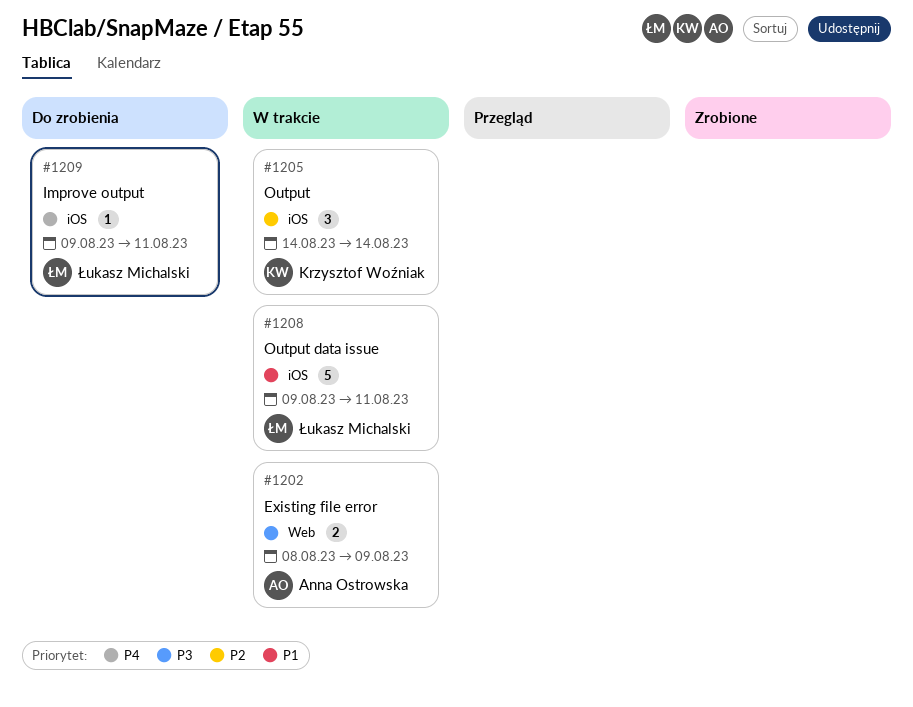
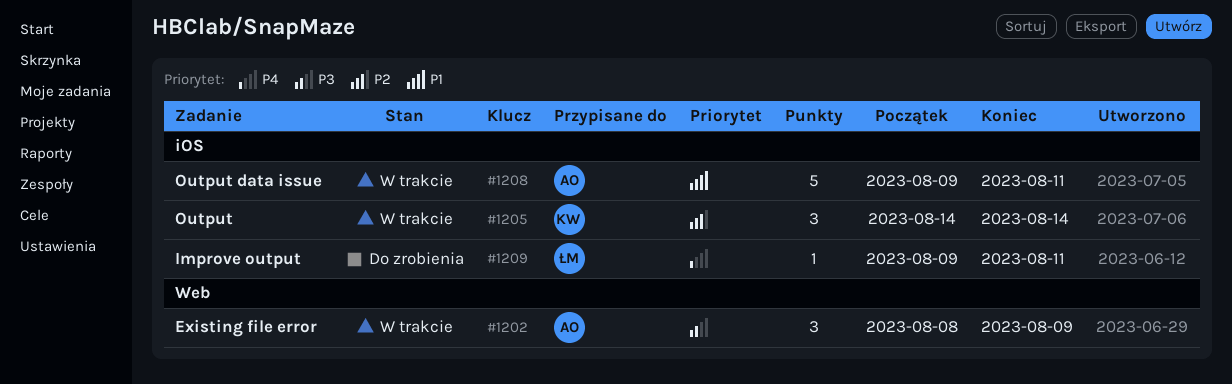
#1202, estimate: 2 -> 3
#1208, owner: Łukasz Michalski -> Anna Ostrowska

